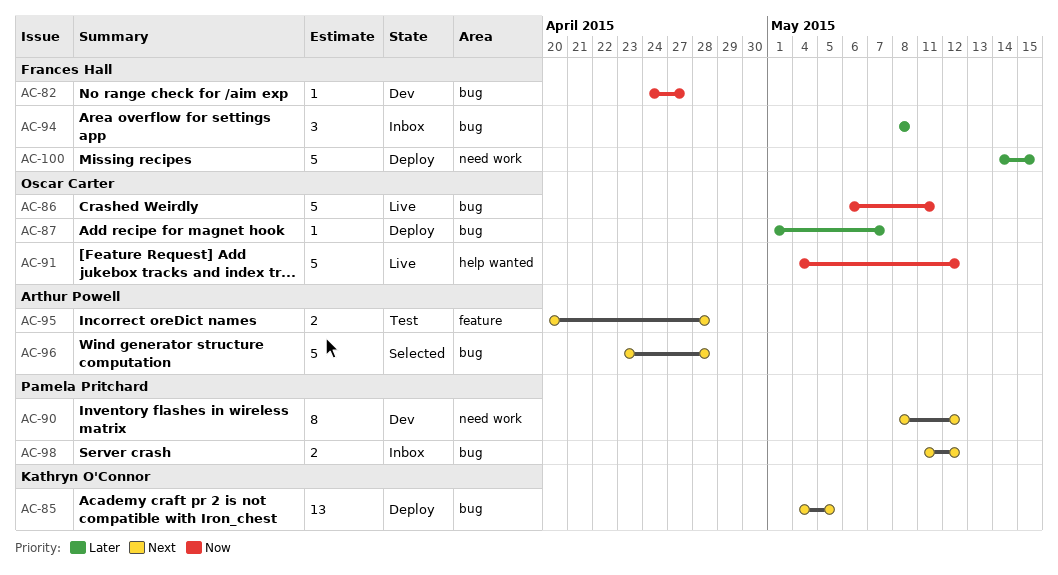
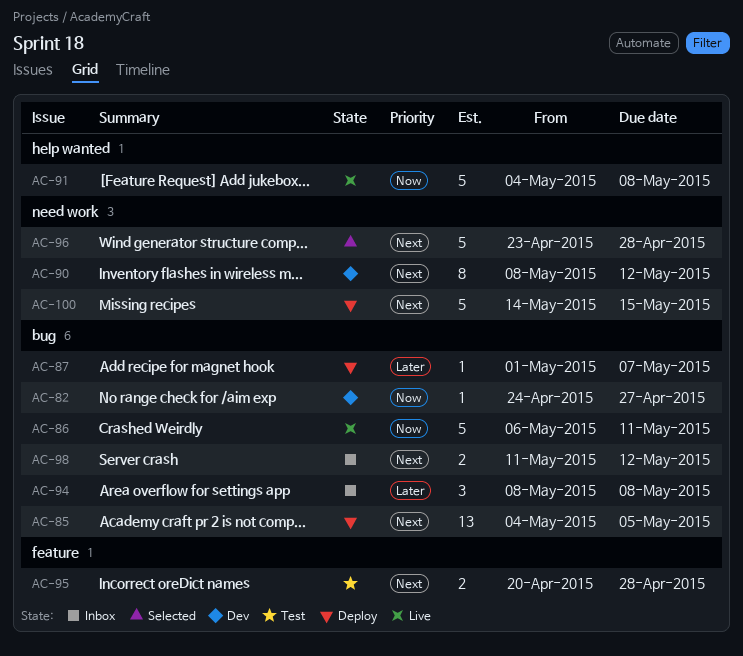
AC-91, due: May 12 -> May 8
AC-96, label: bug -> need work
AC-100, priority: Later -> Next

